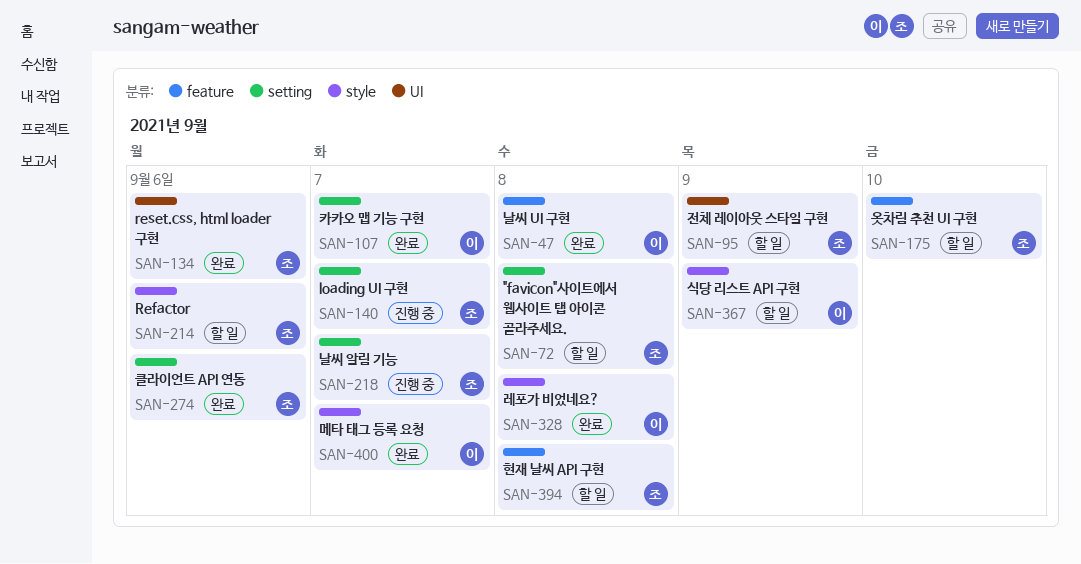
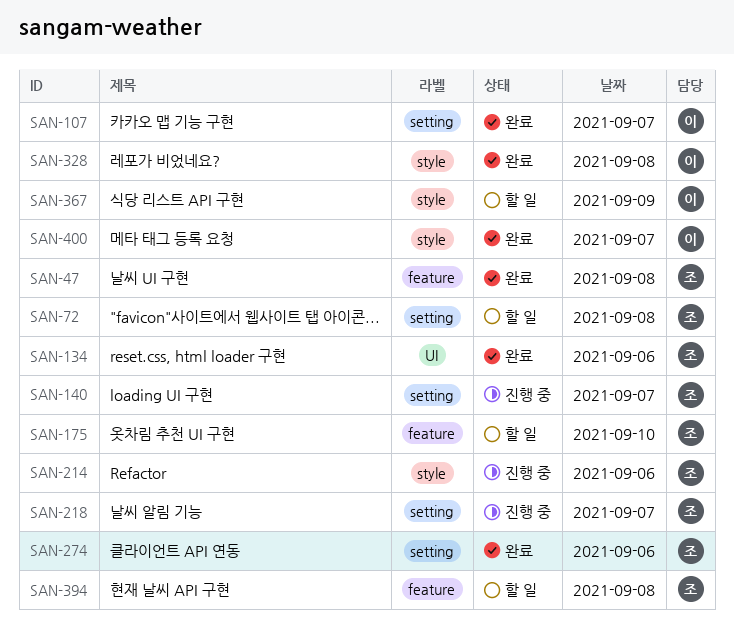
SAN-47, owner: 이 -> 조
SAN-95: present -> none
SAN-214, status: 할 일 -> 진행 중

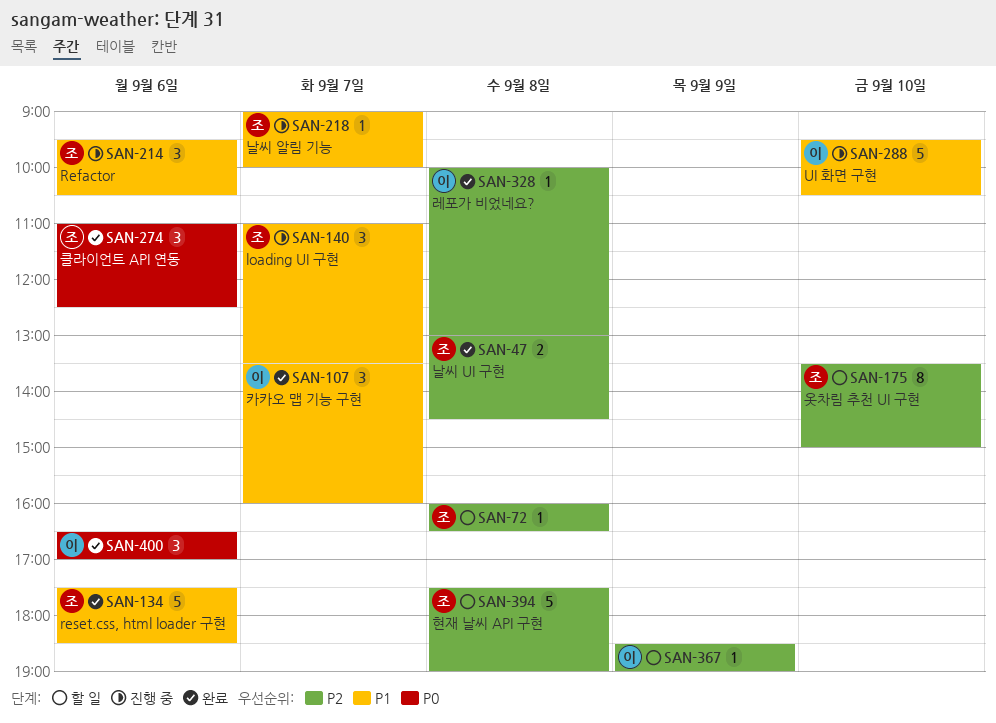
SAN-288: none -> present
SAN-400, day: Sep 7 -> Sep 6

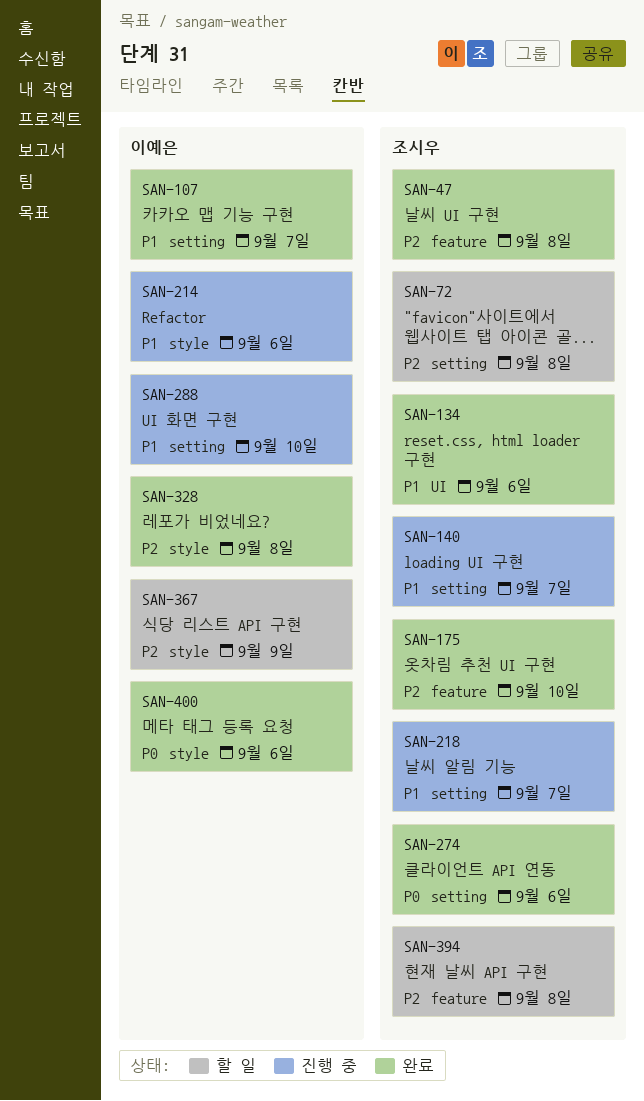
SAN-175, status: 할 일 -> 완료
SAN-214, owner: 조시우 -> 이예은

